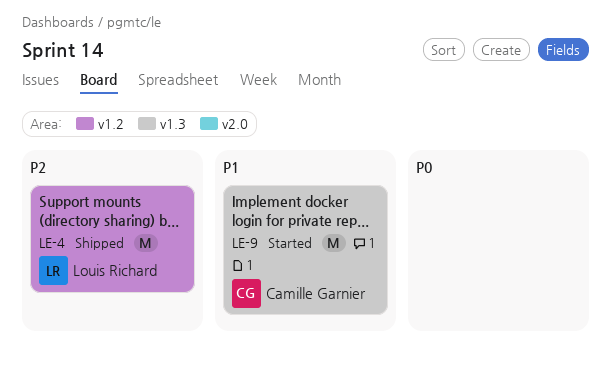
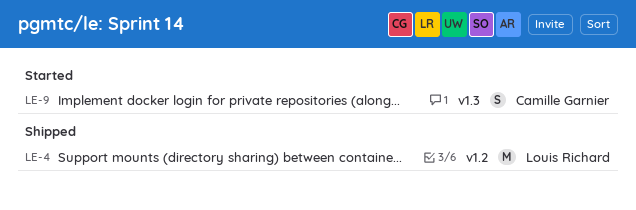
LE-9, estimate: M -> S

